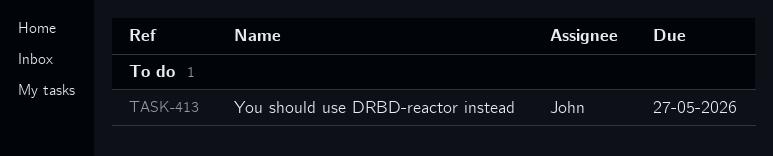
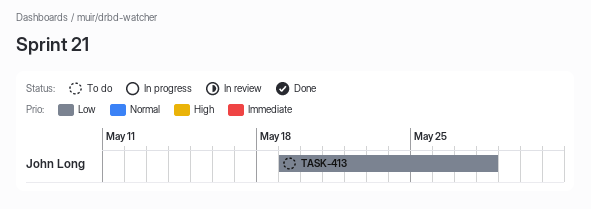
TASK-413, due: May 27 -> May 28

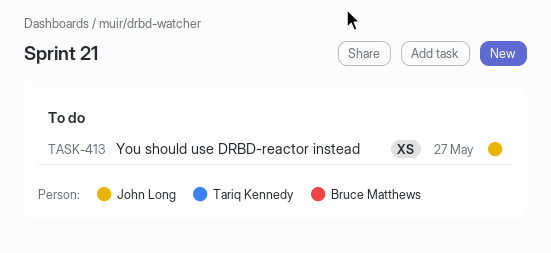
TASK-413, due: May 28 -> May 27

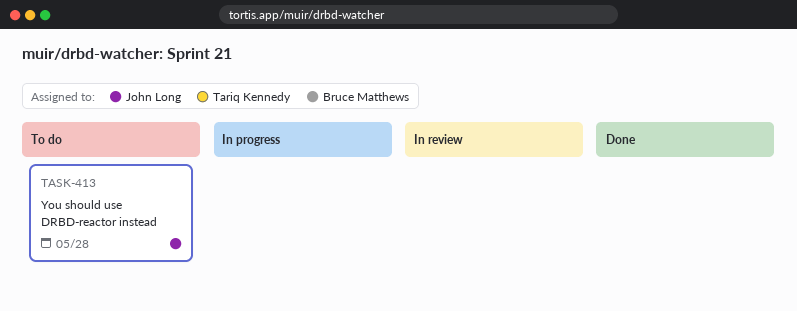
TASK-413, due: May 27 -> May 28

